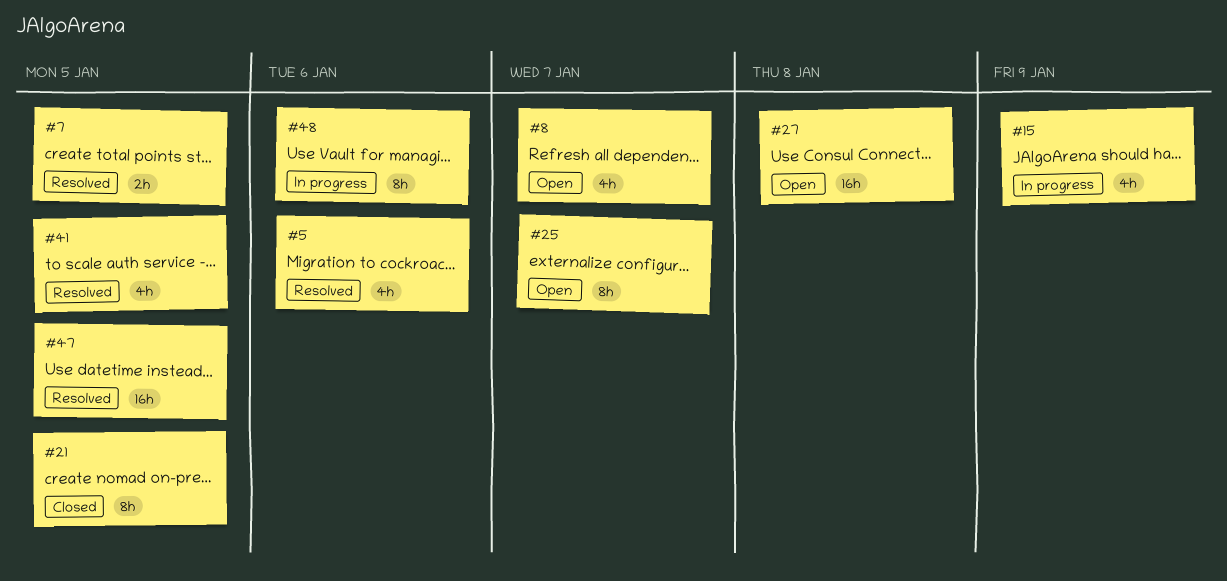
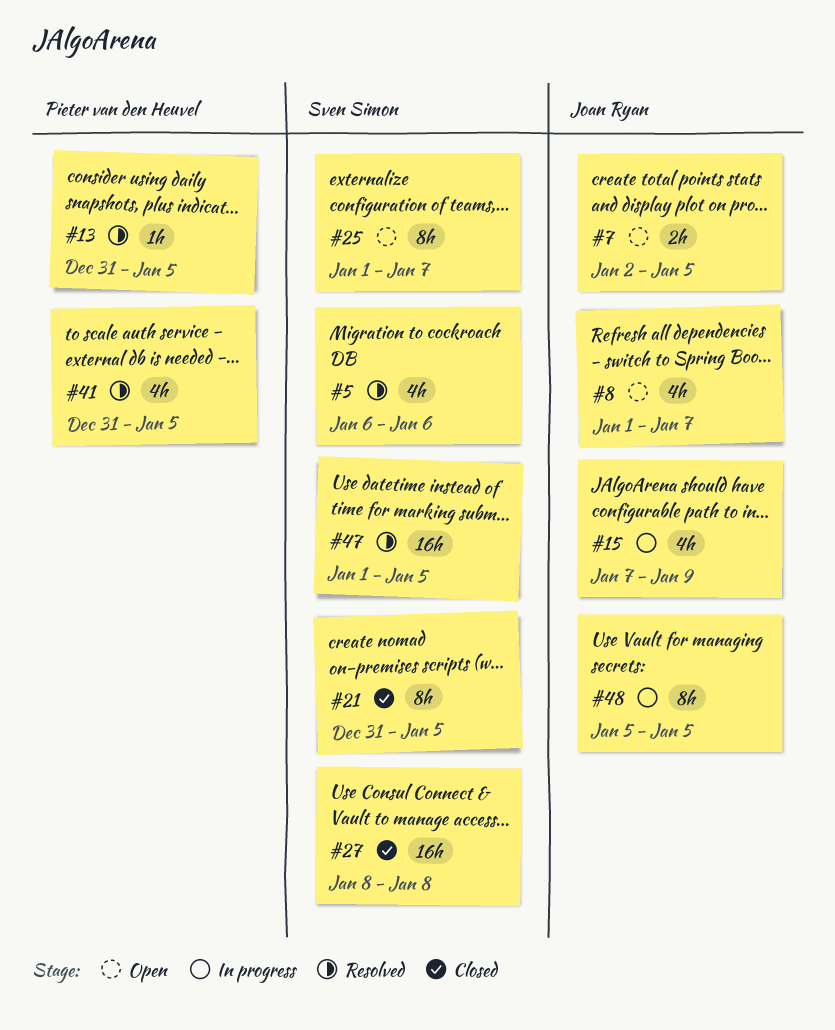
#7, status: Resolved -> Open
#13: none -> present
#27, status: Open -> Closed
#48, due: Jan 6 -> Jan 5

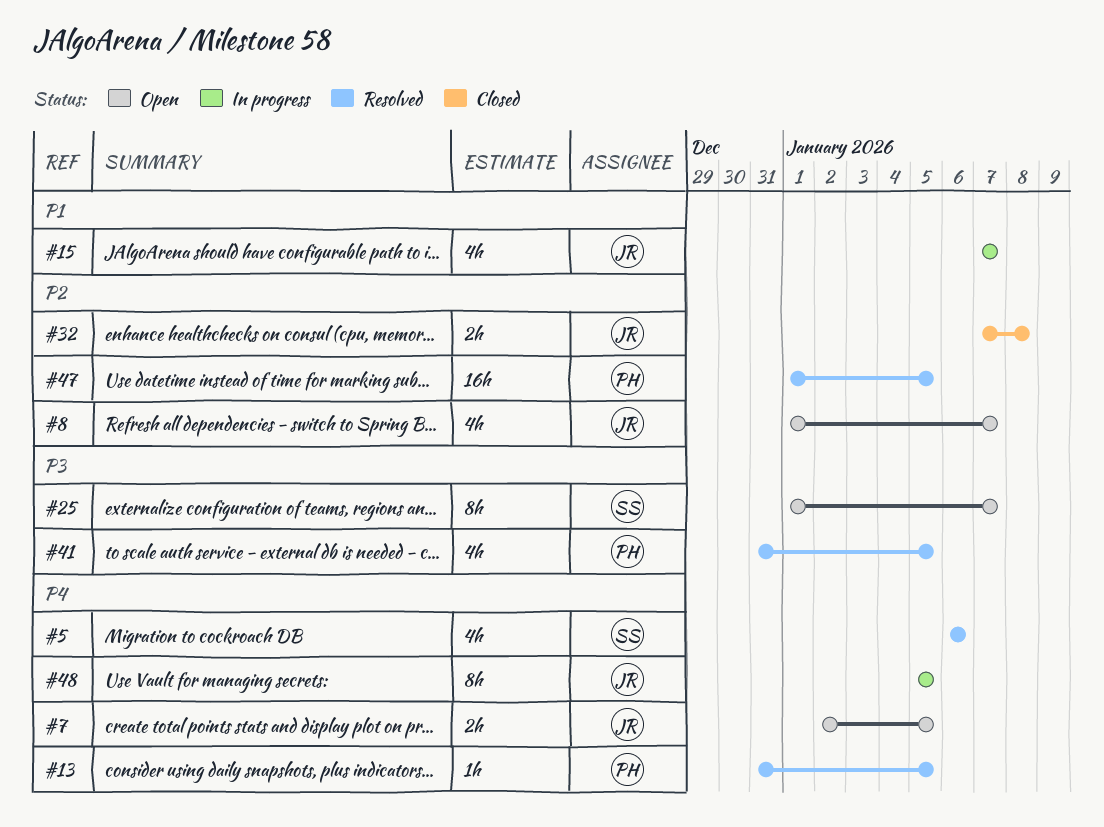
#15, due: Jan 9 -> Jan 7
#21: present -> none
#27: present -> none
#32: none -> present
#47, owner: Sven Simon -> Pieter van den Heuvel

